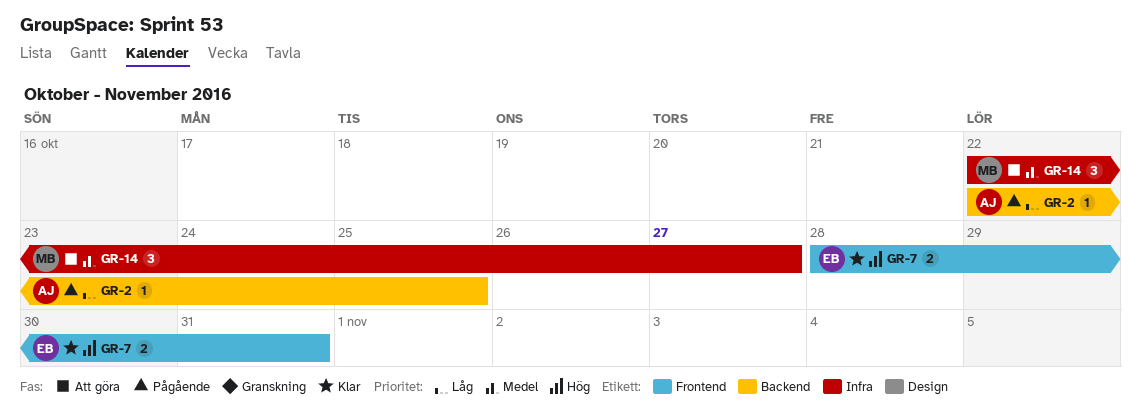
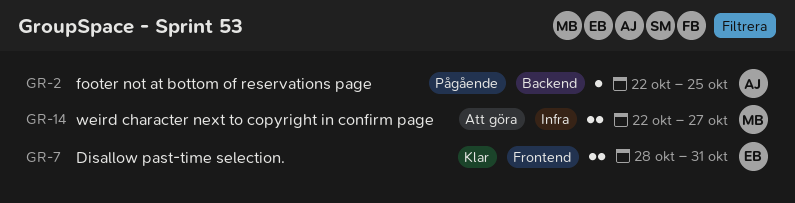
GR-14, estimate: 3 -> 2

